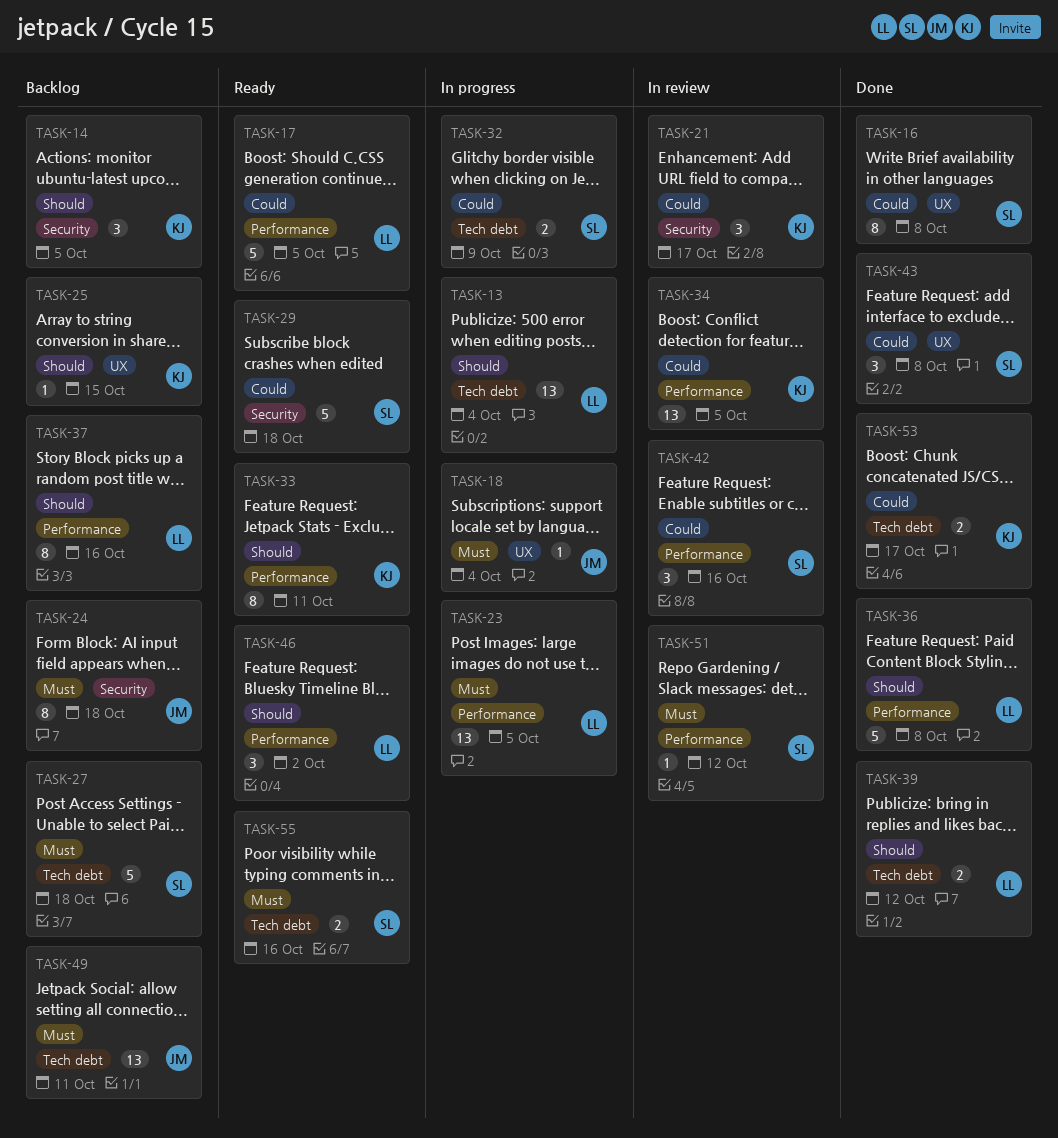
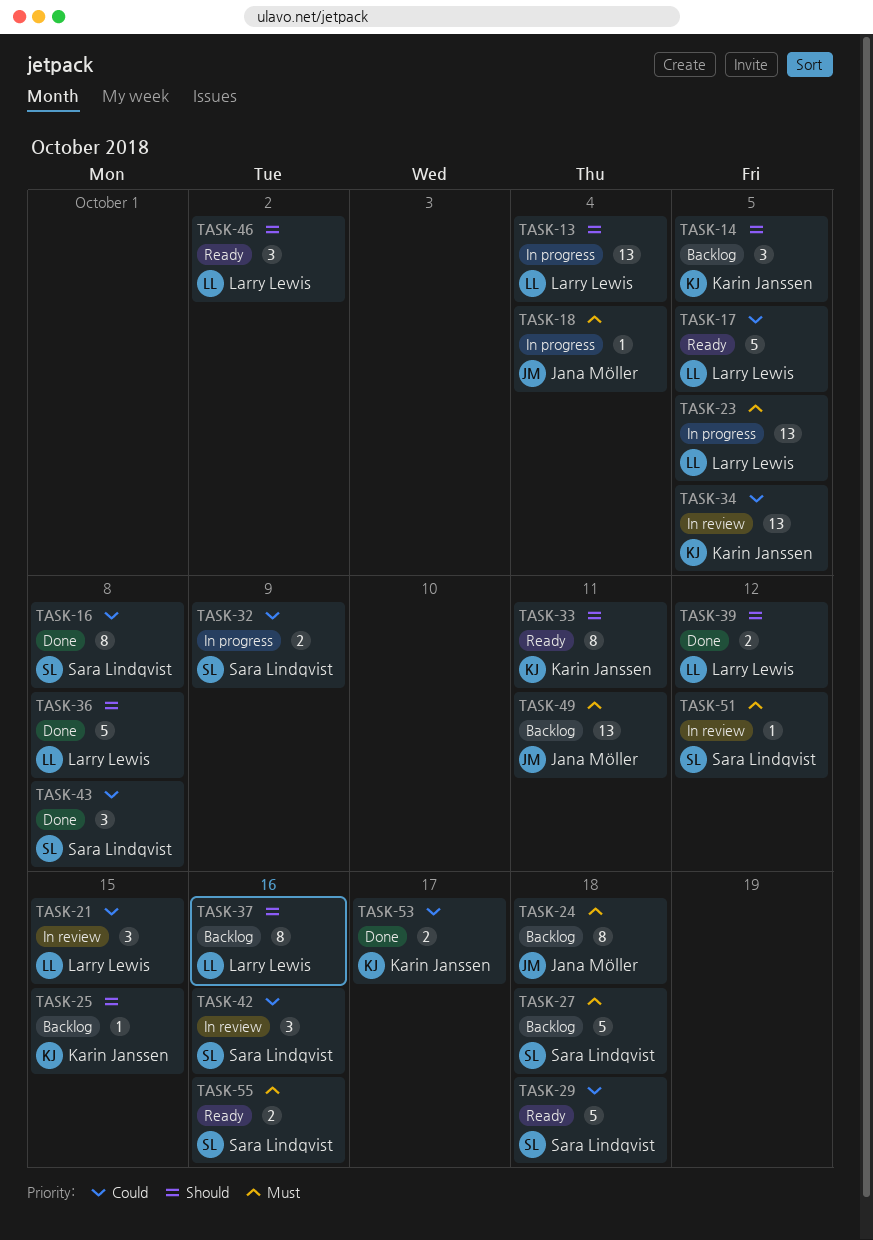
TASK-21, owner: Karin Janssen -> Larry Lewis
TASK-21, due: Oct 17 -> Oct 15

